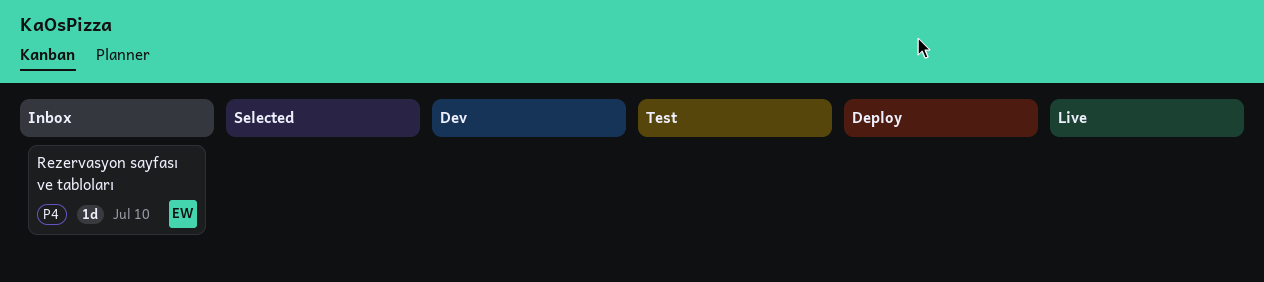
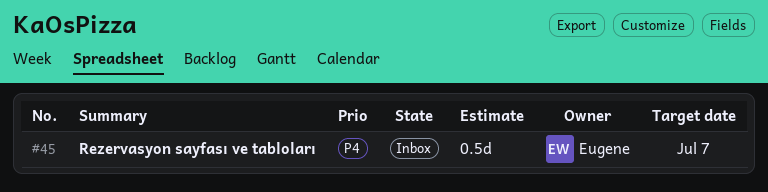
Rezervasyon sayfası ve tabloları, estimate: 1d -> 0.5d
Rezervasyon sayfası ve tabloları, due: Jul 10 -> Jul 7

